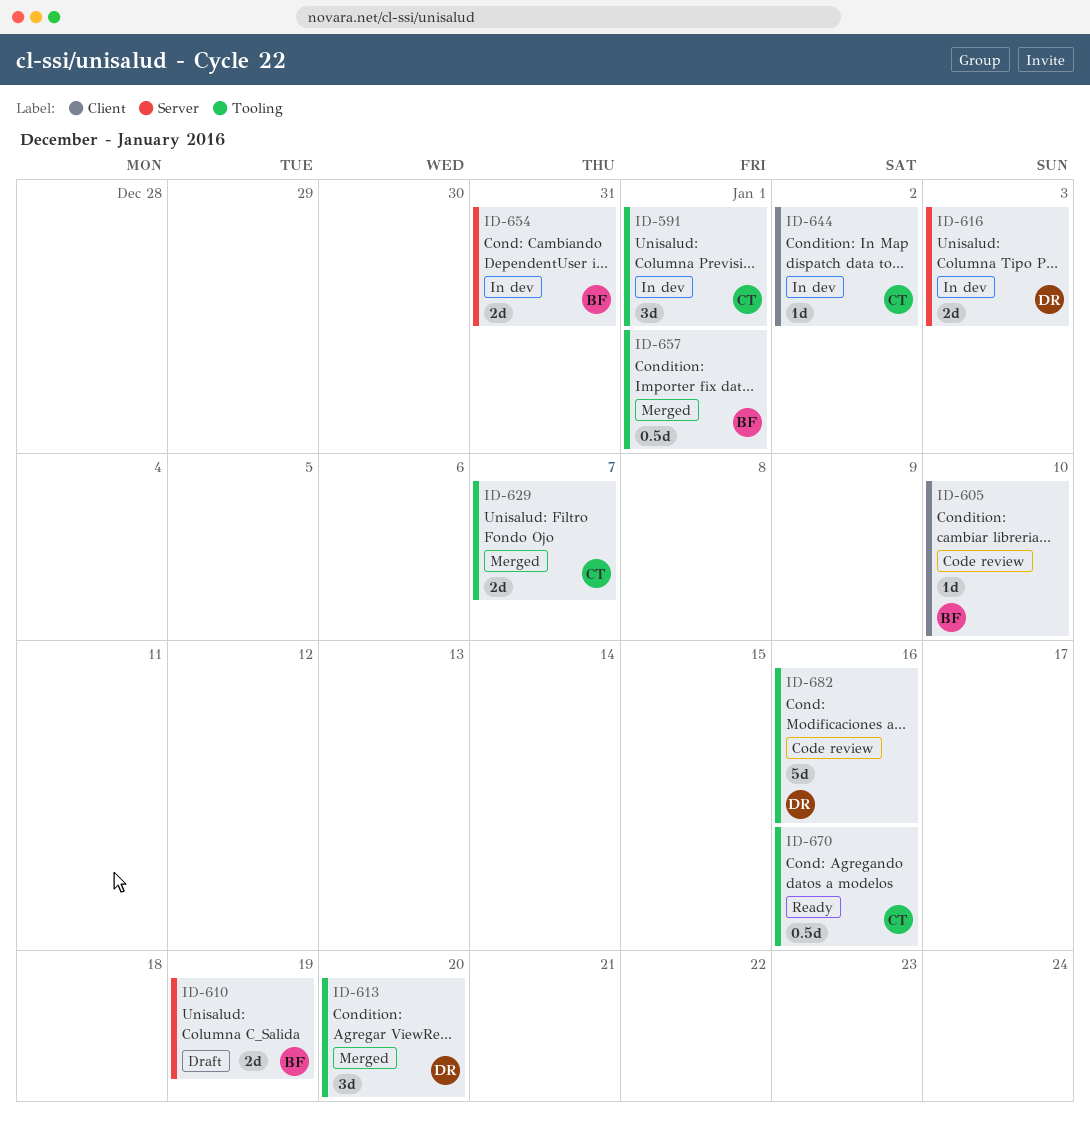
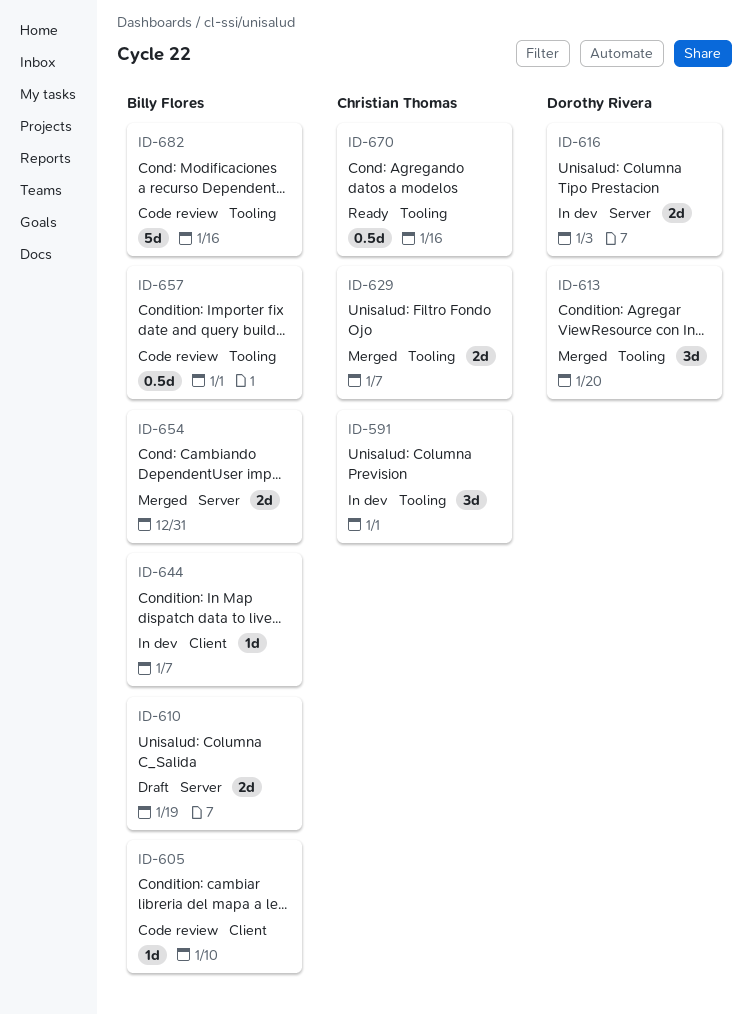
ID-644, owner: Christian Thomas -> Billy Flores
ID-644, due: Jan 2 -> Jan 7
ID-654, status: In dev -> Merged
ID-657, status: Merged -> Code review
ID-682, owner: Dorothy Rivera -> Billy Flores

